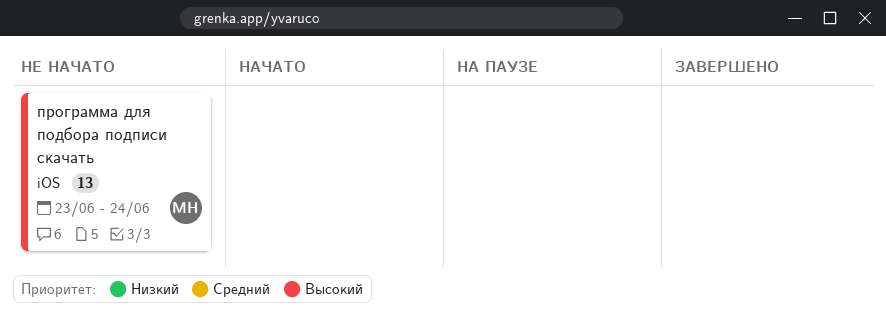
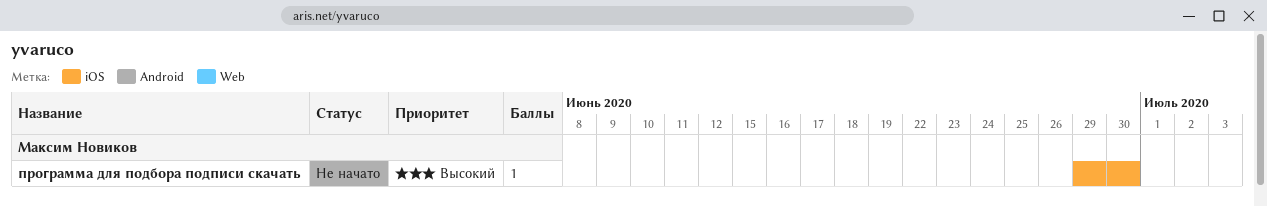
программа для подбора подписи скачать, estimate: 13 -> 1
программа для подбора подписи скачать, start: Jun 23 -> Jun 29
программа для подбора подписи скачать, due: Jun 24 -> Jun 30

